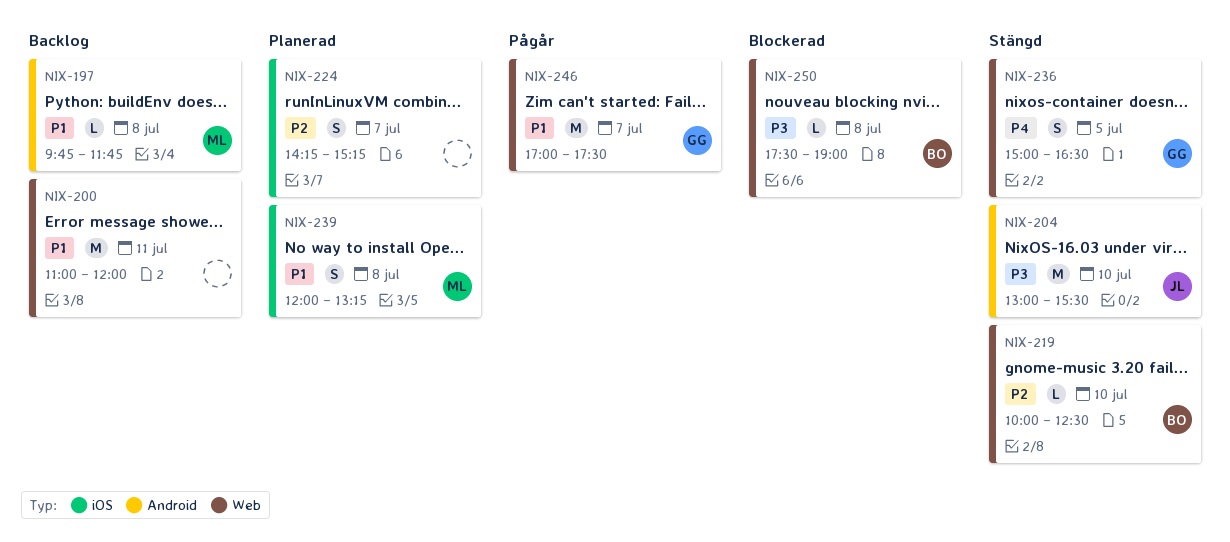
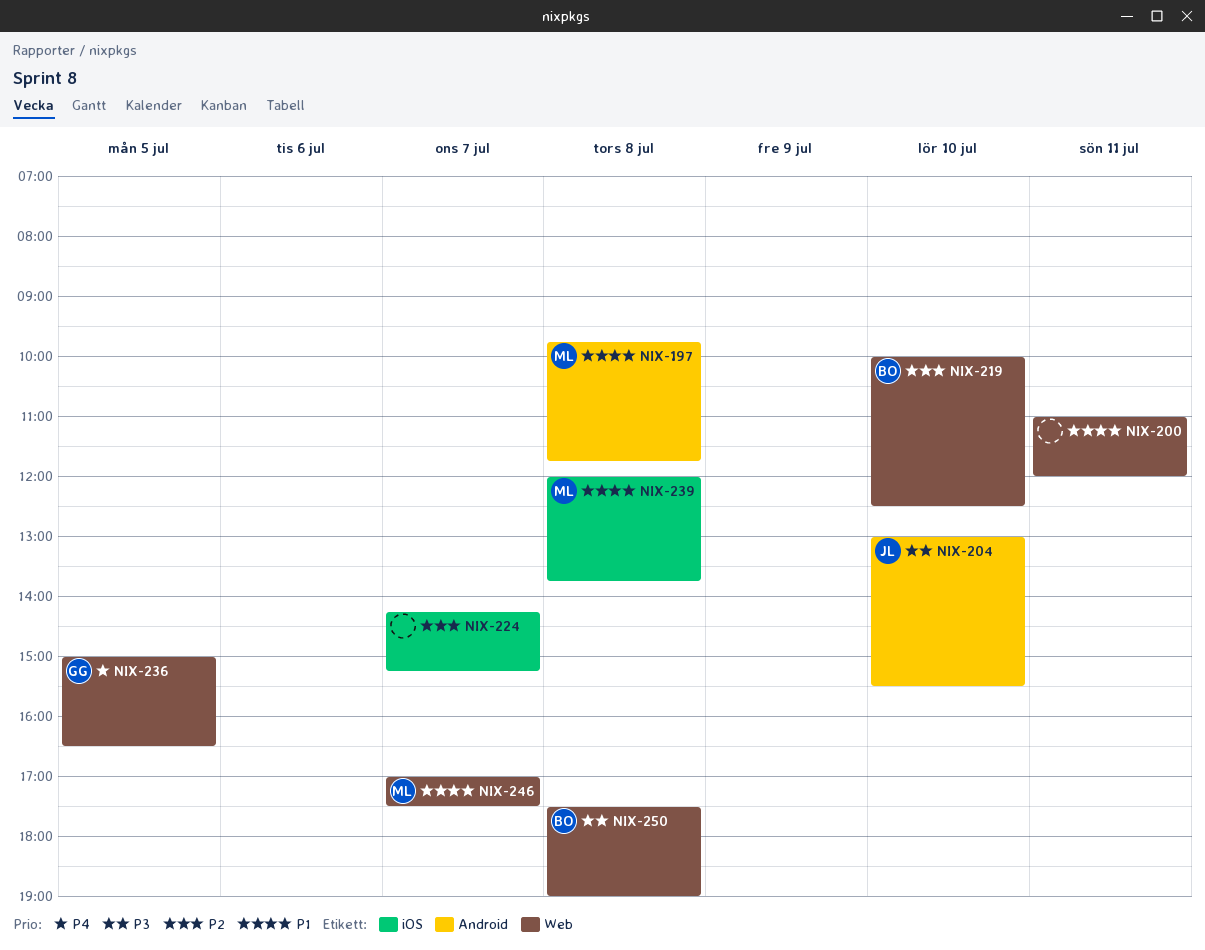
NIX-239, ends: 13:15 -> 13:45
NIX-246, owner: GG -> ML

